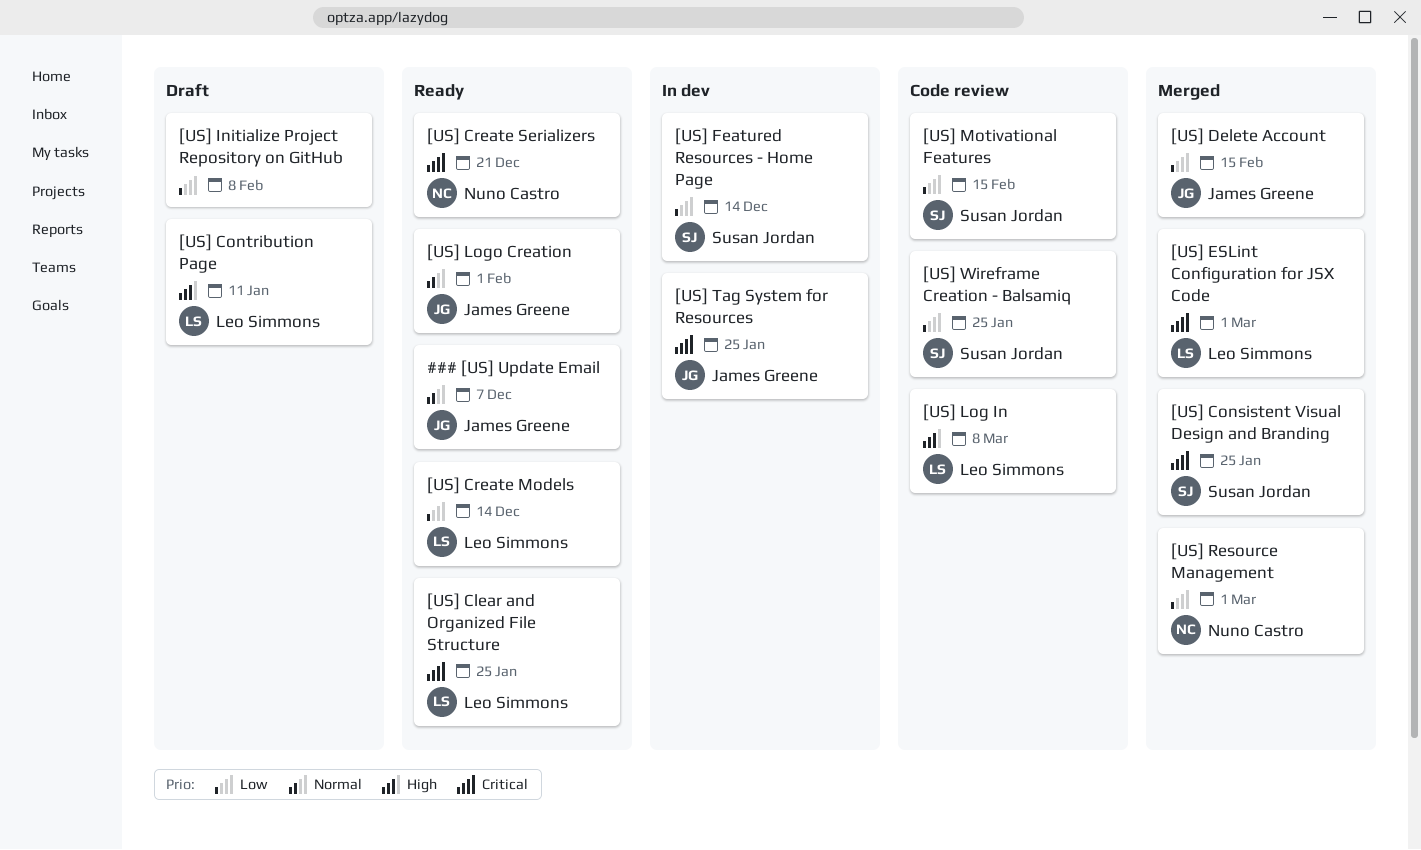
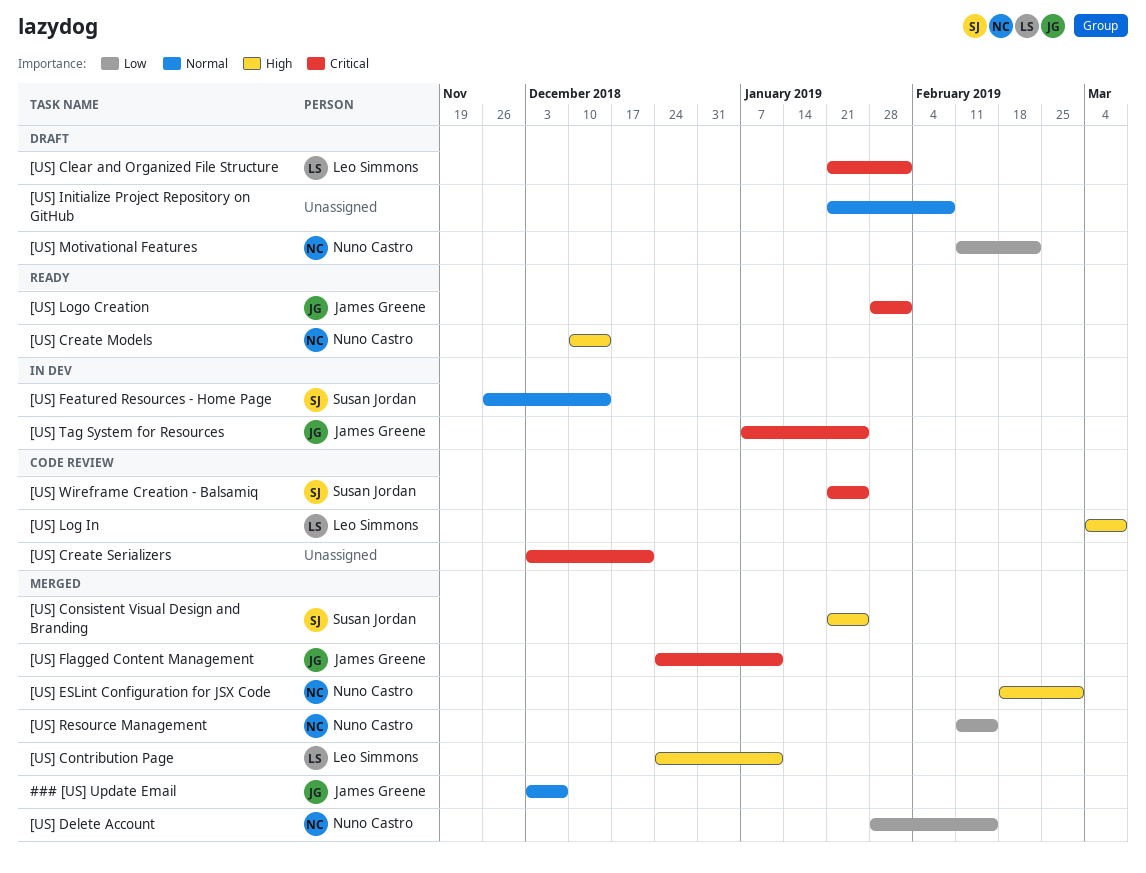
### [US] Update Email, status: Ready -> Merged
[US] Clear and Organized File Structure, status: Ready -> Draft
[US] Clear and Organized File Structure, due: Jan 25 -> Feb 1
[US] Consistent Visual Design and Branding, priority: Critical -> High
[US] Contribution Page, status: Draft -> Merged
[US] Create Models, owner: Leo Simmons -> Nuno Castro
[US] Create Models, priority: Low -> High
[US] Create Serializers, status: Ready -> Code review
[US] Create Serializers, owner: Nuno Castro -> none
[US] Delete Account, owner: James Greene -> Nuno Castro
[US] ESLint Configuration for JSX Code, owner: Leo Simmons -> Nuno Castro
[US] ESLint Configuration for JSX Code, priority: Critical -> High
[US] Featured Resources - Home Page, priority: Low -> Normal
[US] Flagged Content Management: none -> present
[US] Initialize Project Repository on GitHub, priority: Low -> Normal
[US] Logo Creation, priority: Normal -> Critical
[US] Motivational Features, status: Code review -> Draft
[US] Motivational Features, owner: Susan Jordan -> Nuno Castro
[US] Motivational Features, due: Feb 15 -> Feb 22
[US] Resource Management, due: Mar 1 -> Feb 15
[US] Wireframe Creation - Balsamiq, priority: Low -> Critical

